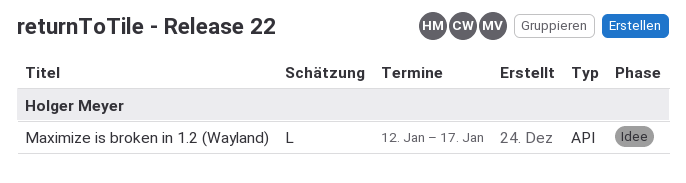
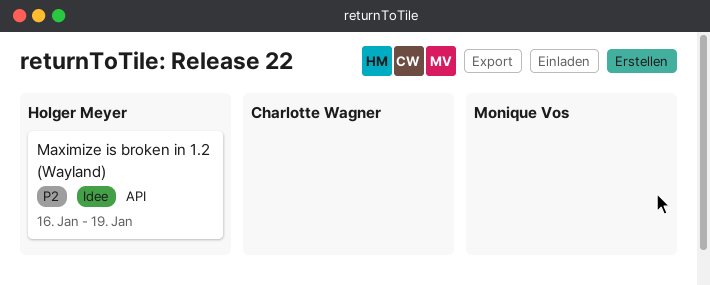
Maximize is broken in 1.2 (Wayland), start: Jan 12 -> Jan 16
Maximize is broken in 1.2 (Wayland), due: Jan 17 -> Jan 19

